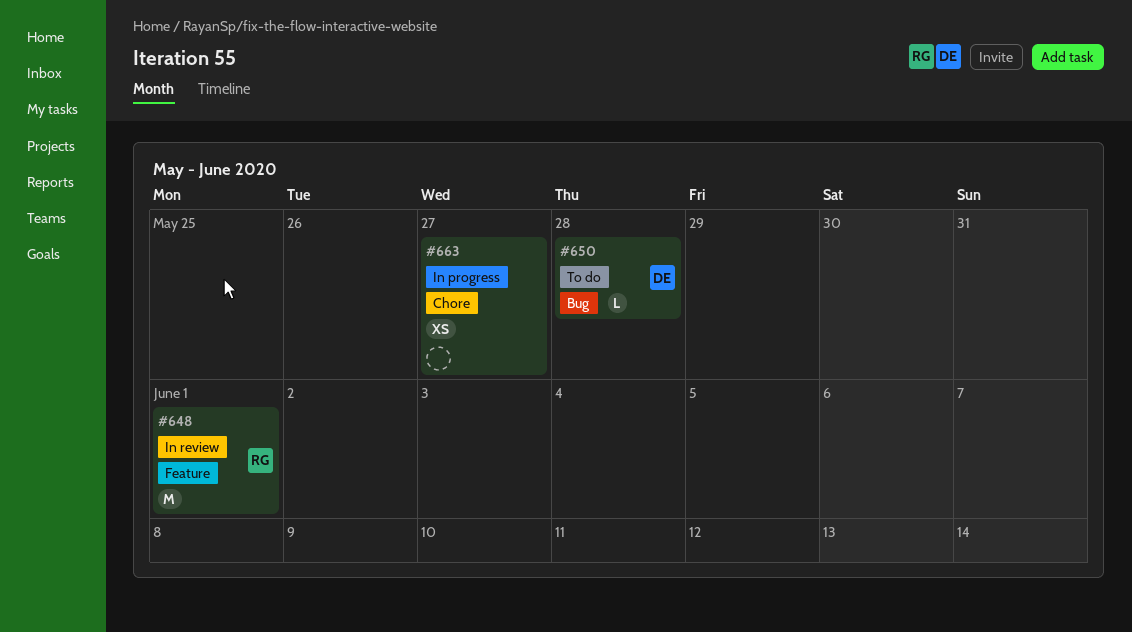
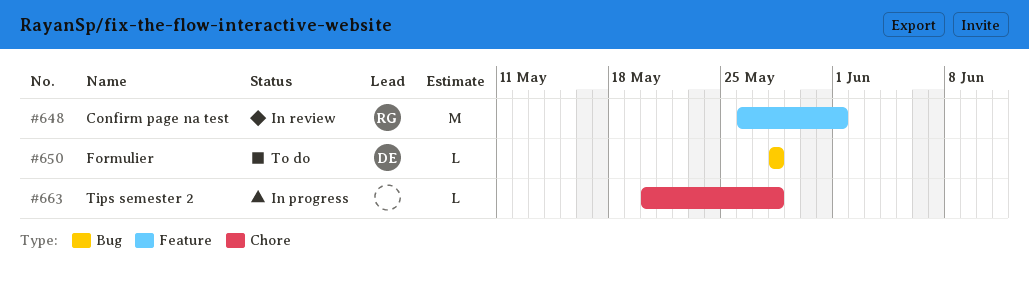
#663, estimate: XS -> L
#663, due: May 27 -> May 28

